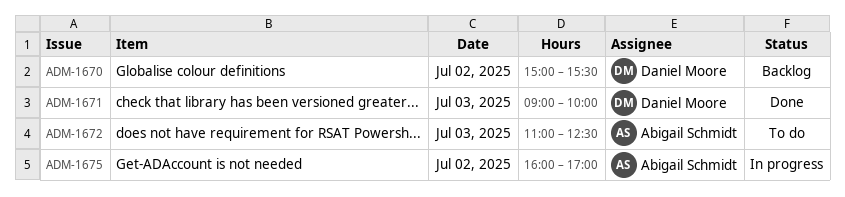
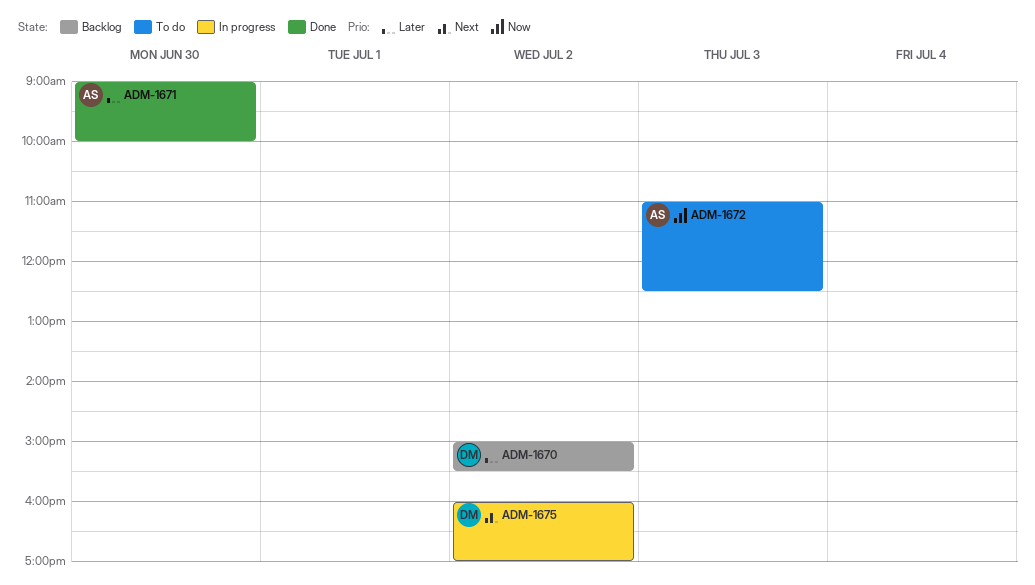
ADM-1671, owner: Daniel Moore -> Abigail Schmidt
ADM-1671, day: Jul 3 -> Jun 30
ADM-1675, owner: Abigail Schmidt -> Daniel Moore

